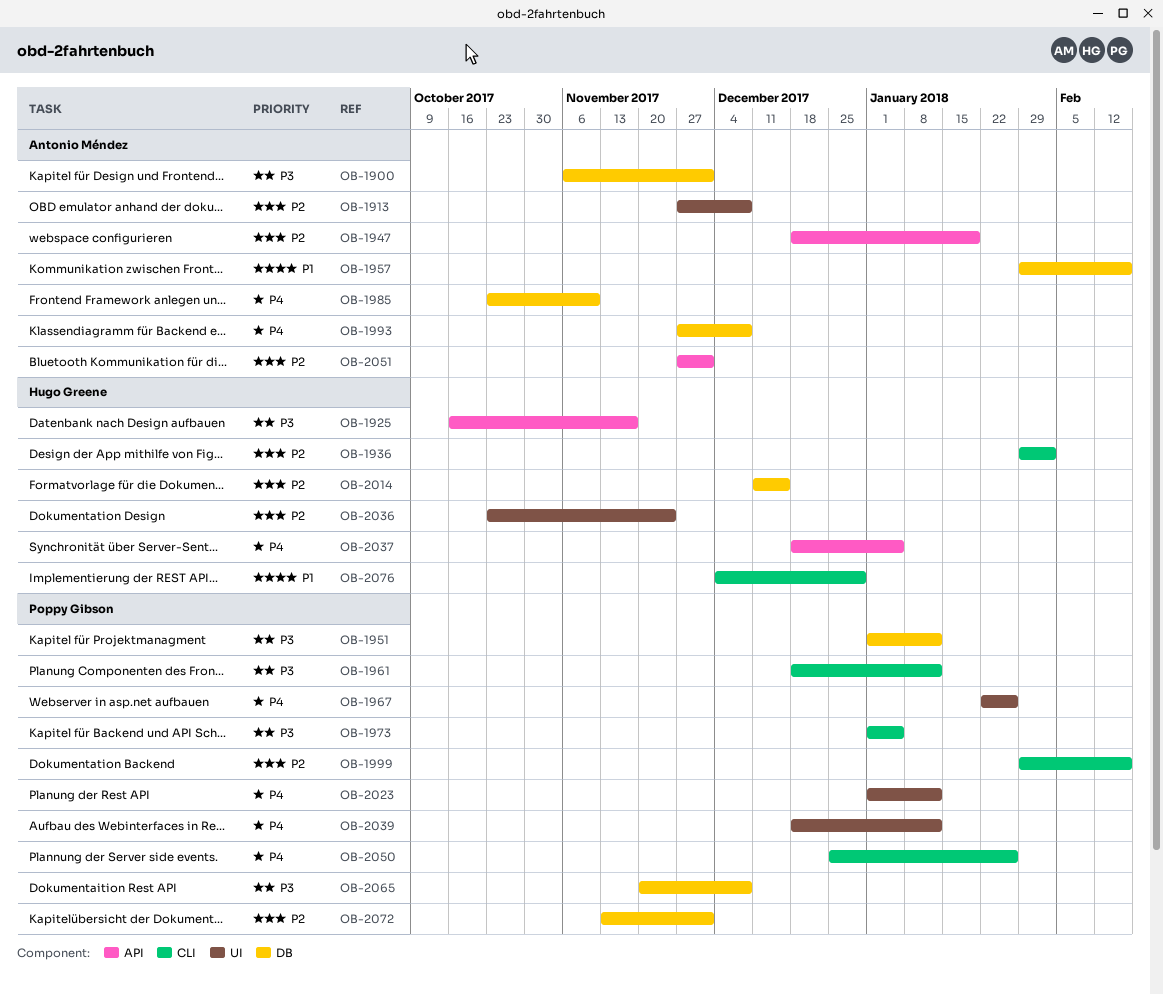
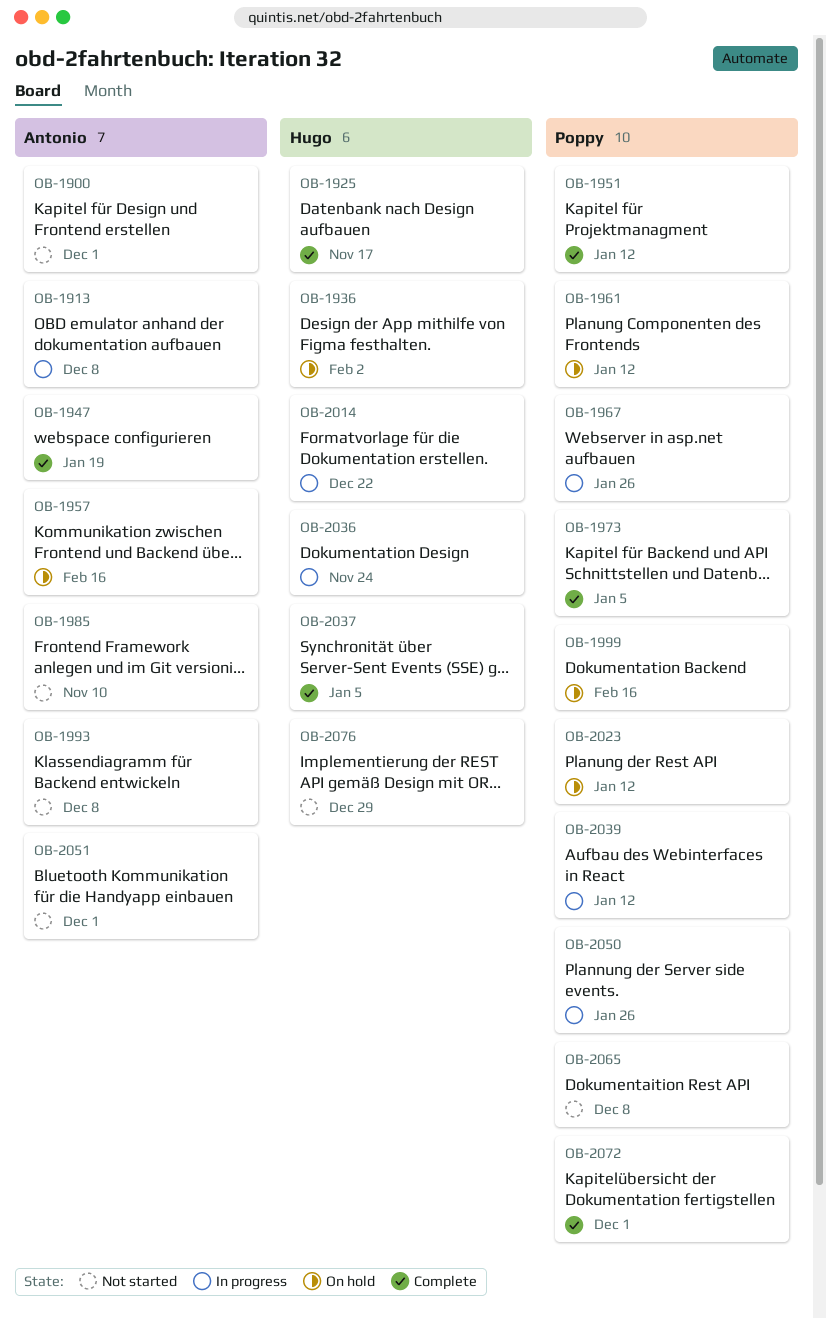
OB-2014, due: Dec 15 -> Dec 22

